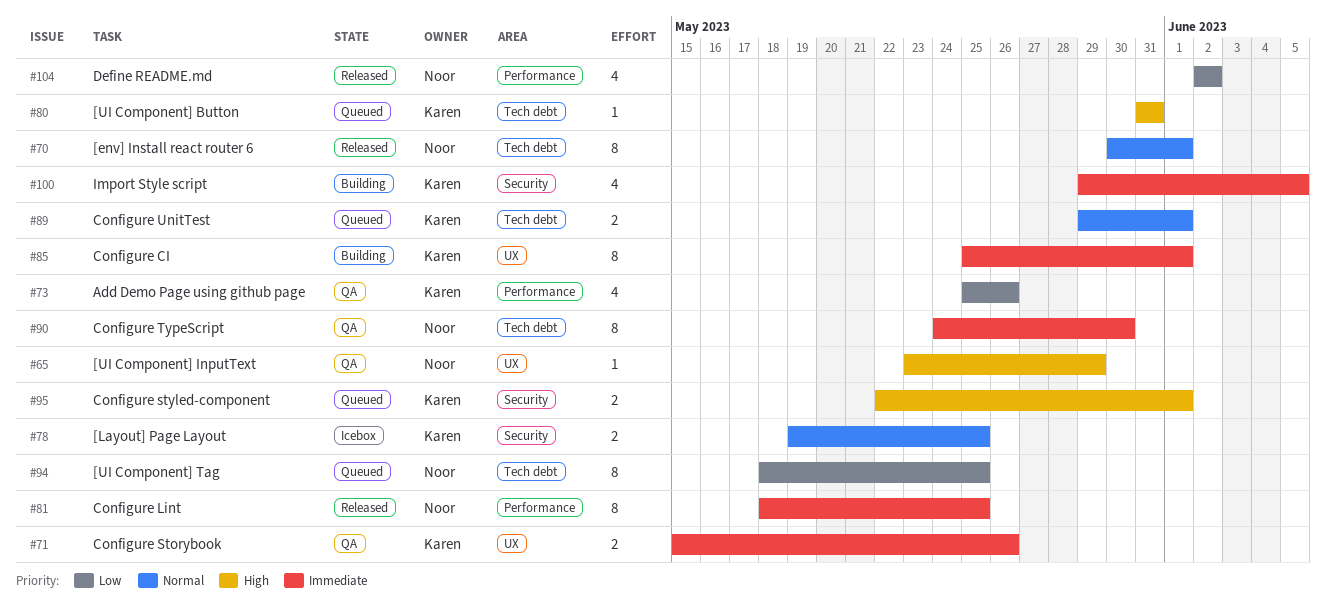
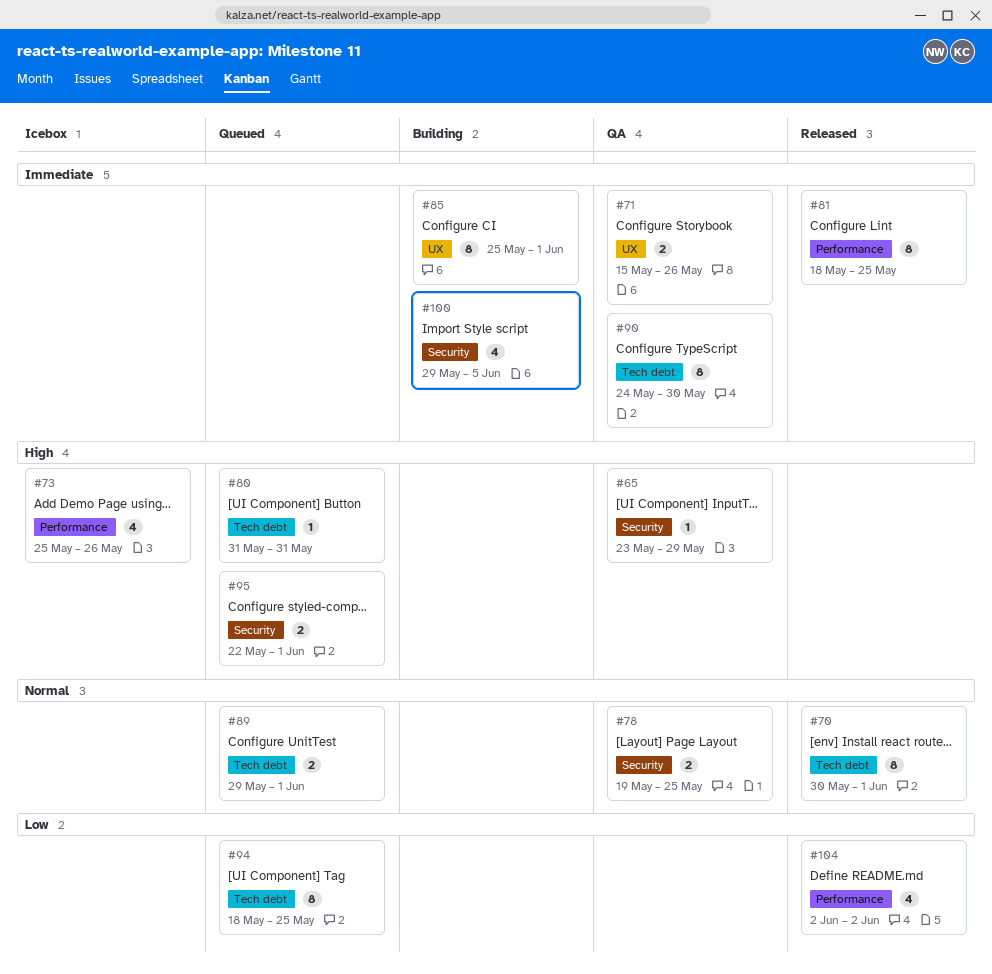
#65, label: UX -> Security
#73, status: QA -> Icebox
#73, priority: Low -> High
#78, status: Icebox -> QA

